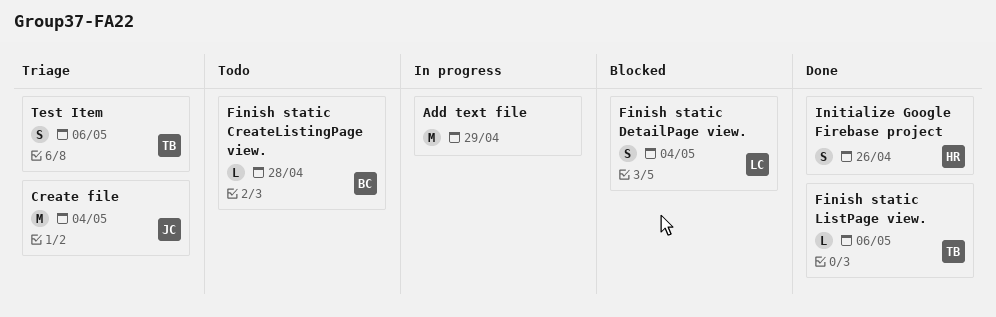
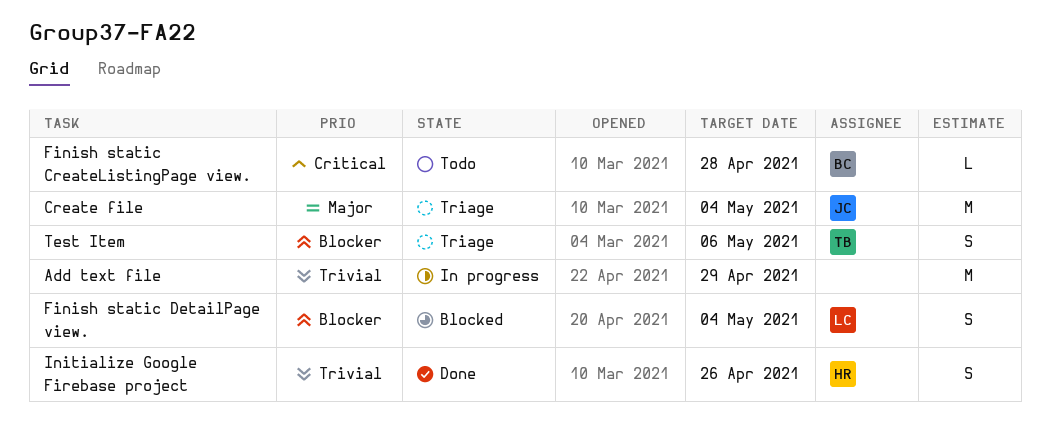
Finish static ListPage view.: present -> none

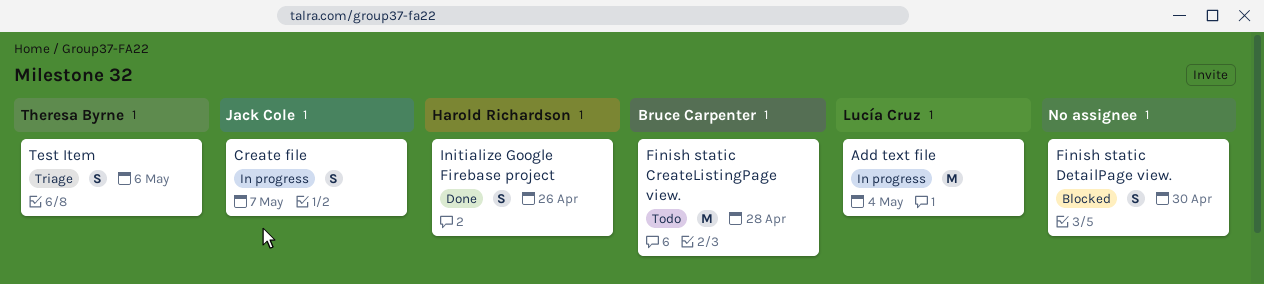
Add text file, owner: none -> Lucía Cruz
Add text file, due: Apr 29 -> May 4
Create file, status: Triage -> In progress
Create file, estimate: M -> S
Create file, due: May 4 -> May 7
Finish static CreateListingPage view., estimate: L -> M
Finish static DetailPage view., owner: Lucía Cruz -> none
Finish static DetailPage view., due: May 4 -> Apr 30

